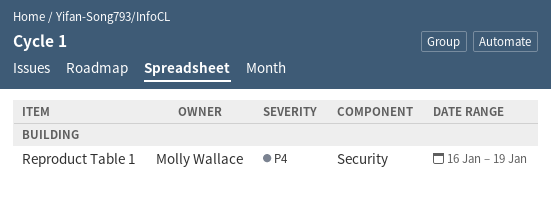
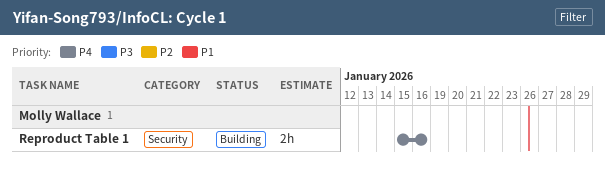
Reproduct Table 1, start: Jan 16 -> Jan 15
Reproduct Table 1, due: Jan 19 -> Jan 16

